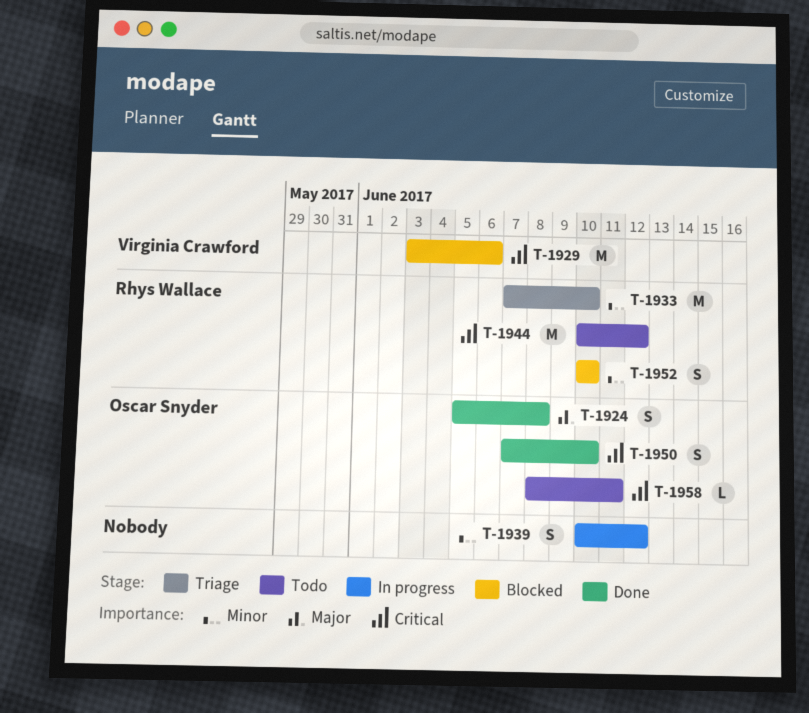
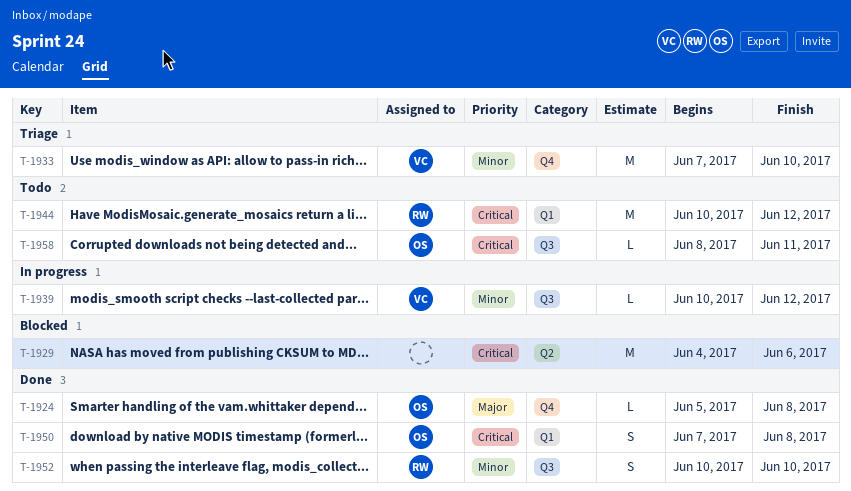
T-1924, estimate: S -> L
T-1929, owner: Virginia Crawford -> none
T-1929, start: Jun 3 -> Jun 4
T-1933, owner: Rhys Wallace -> Virginia Crawford
T-1939, owner: none -> Virginia Crawford
T-1939, estimate: S -> L
T-1950, due: Jun 10 -> Jun 8
T-1952, status: Blocked -> Done

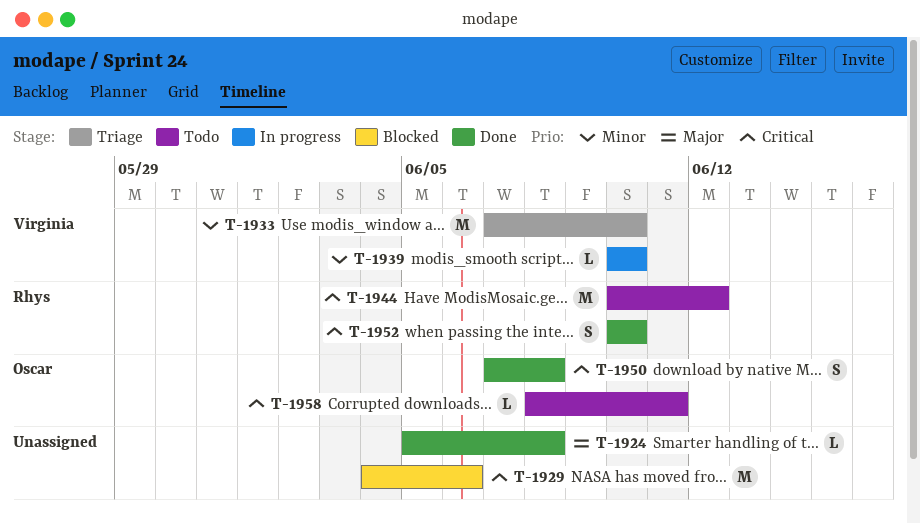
T-1924, owner: Oscar -> none
T-1939, due: Jun 12 -> Jun 10
T-1952, priority: Minor -> Critical

